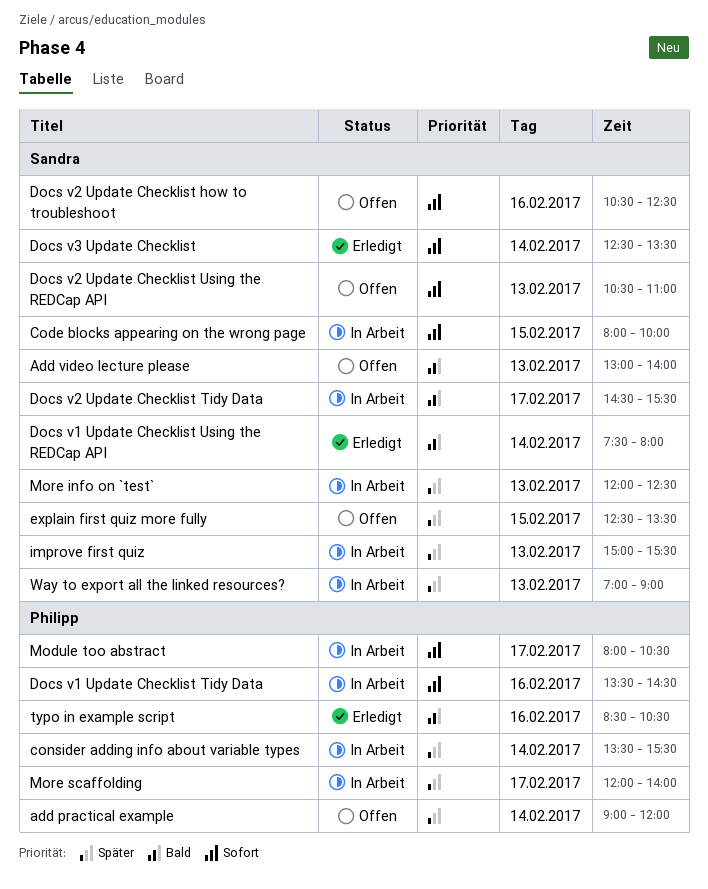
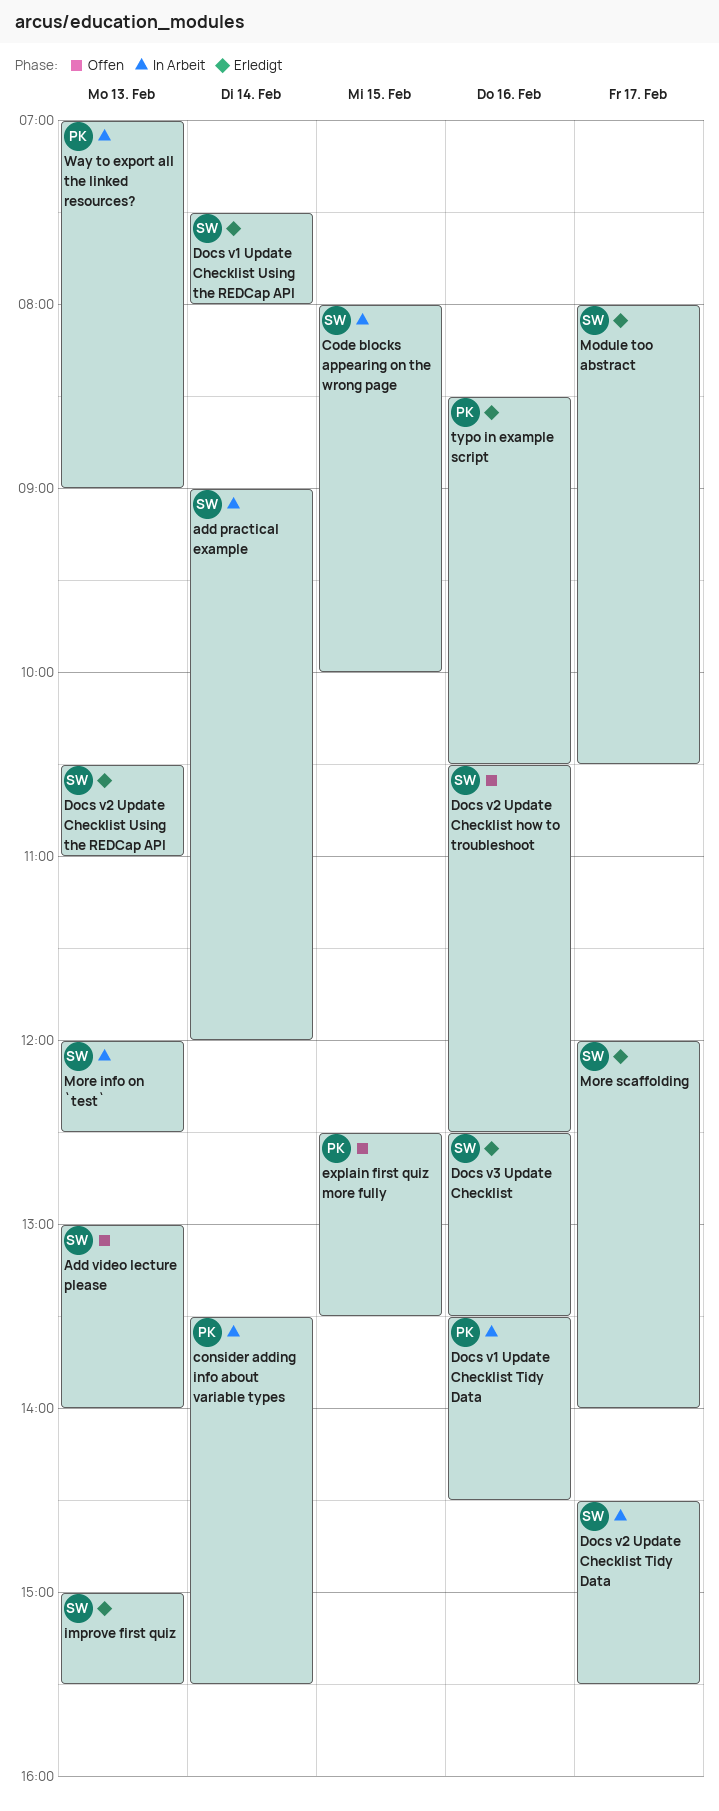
add practical example, status: Offen -> In Arbeit
add practical example, owner: Philipp -> Sandra
Docs v2 Update Checklist Using the REDCap API, status: Offen -> Erledigt
Docs v3 Update Checklist, day: Feb 14 -> Feb 16
explain first quiz more fully, owner: Sandra -> Philipp
improve first quiz, status: In Arbeit -> Erledigt
Module too abstract, status: In Arbeit -> Erledigt
Module too abstract, owner: Philipp -> Sandra
More scaffolding, status: In Arbeit -> Erledigt
More scaffolding, owner: Philipp -> Sandra
Way to export all the linked resources?, owner: Sandra -> Philipp

